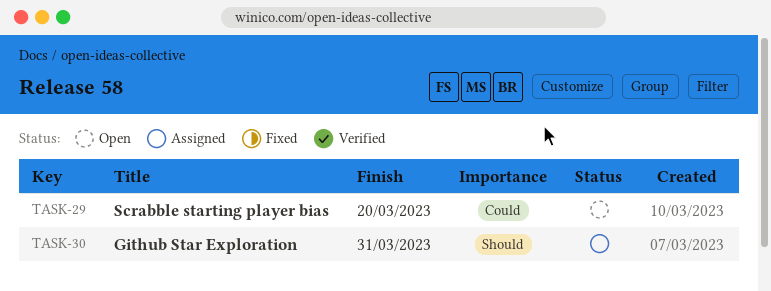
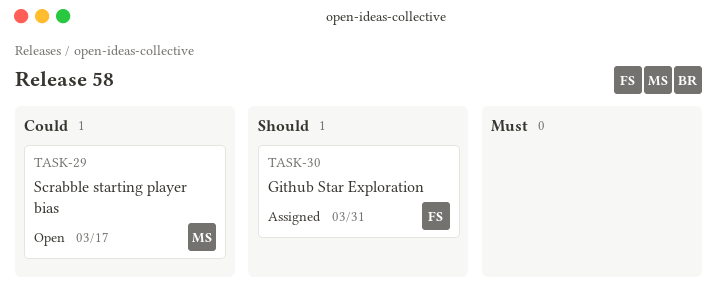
TASK-29, due: Mar 20 -> Mar 17

